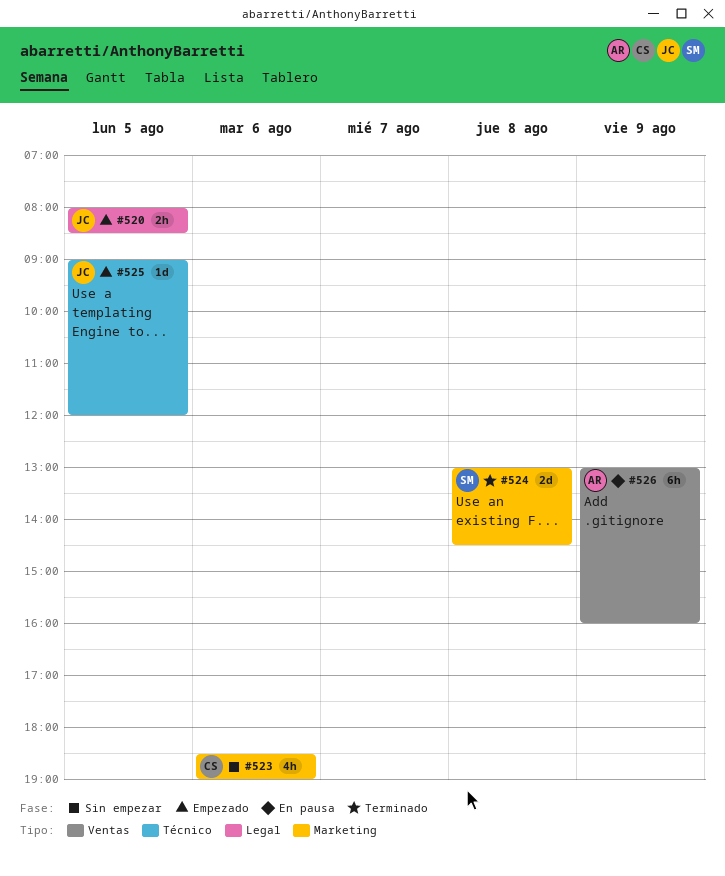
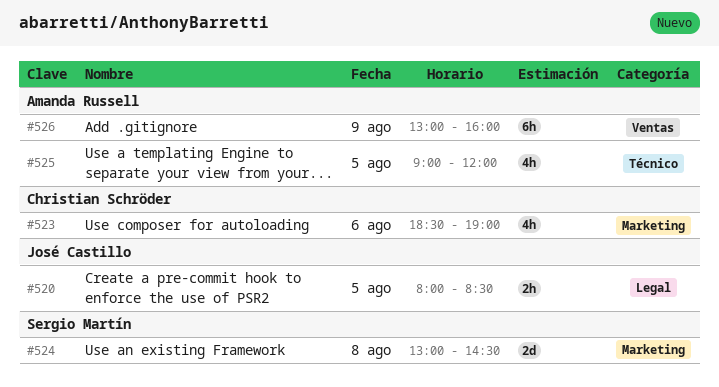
#525, owner: José Castillo -> Amanda Russell
#525, estimate: 1d -> 4h

